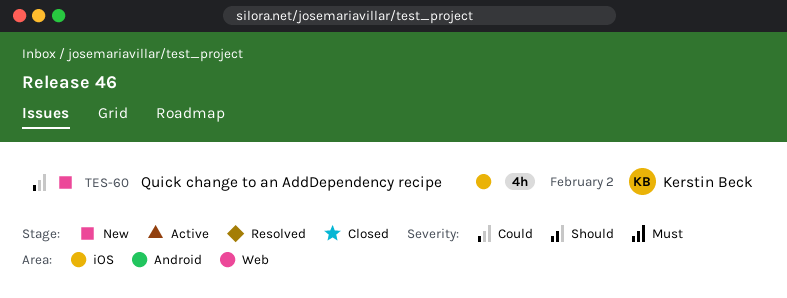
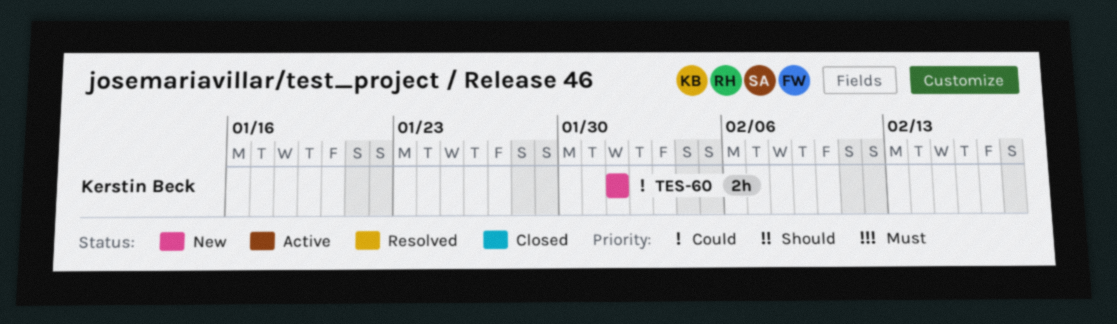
TES-60, estimate: 4h -> 2h
TES-60, due: Feb 2 -> Feb 1

